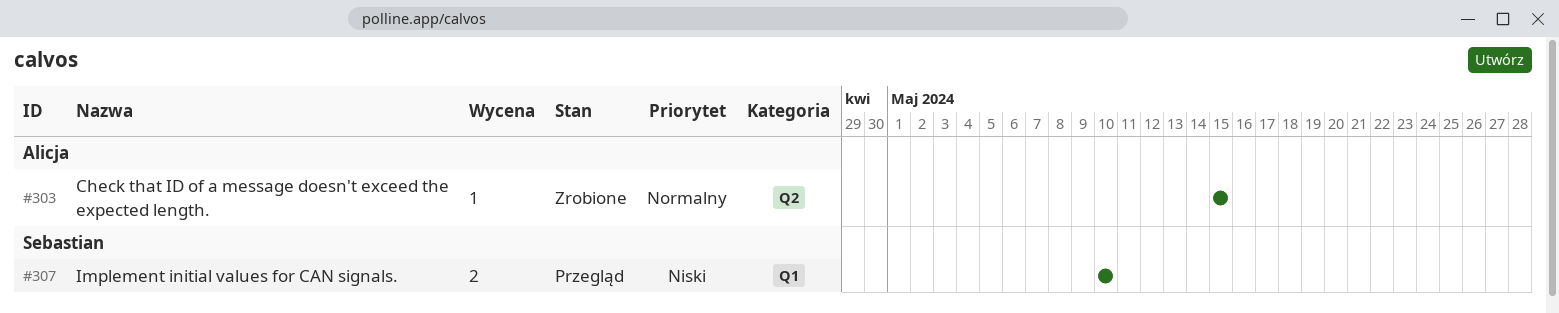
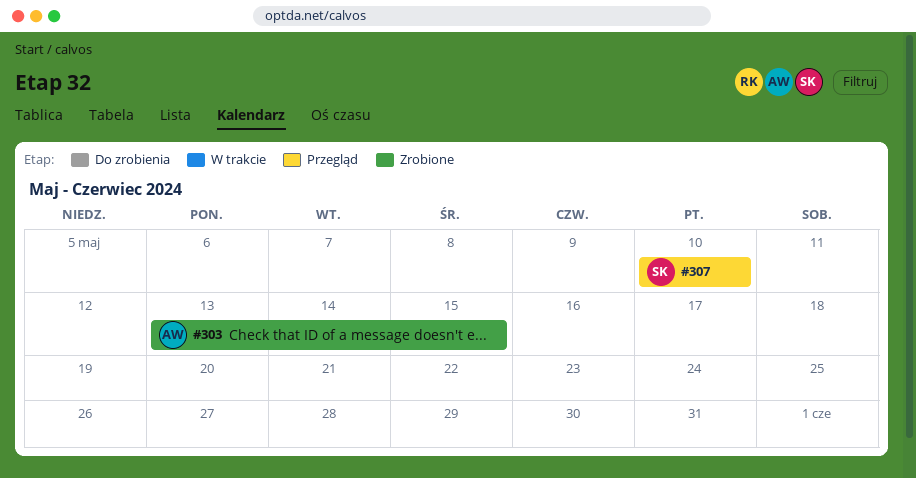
#303, start: May 15 -> May 13

